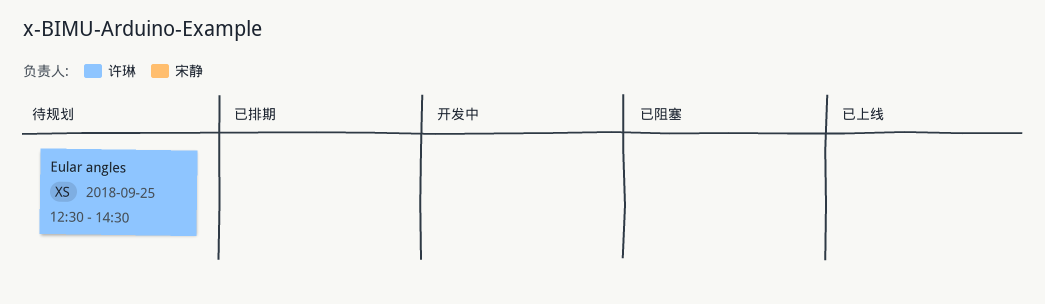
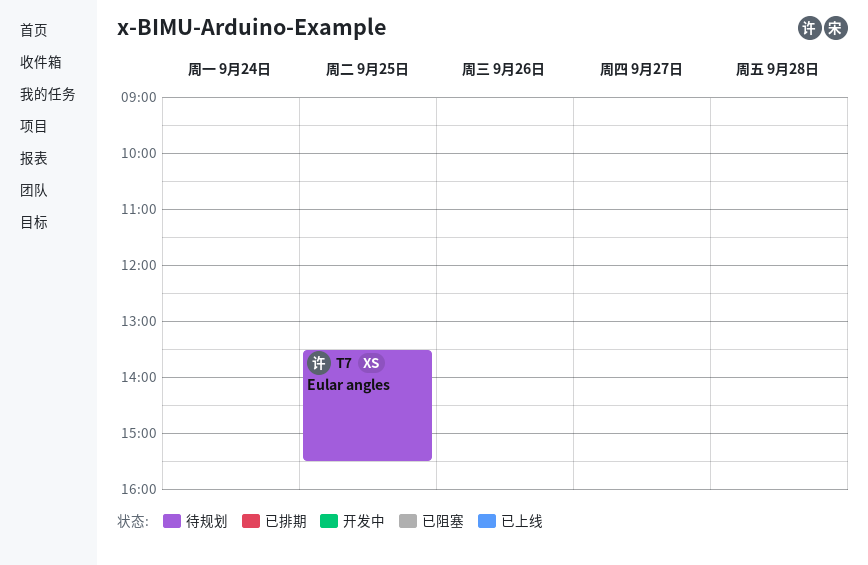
Eular angles, begins: 12:30 -> 13:30
Eular angles, ends: 14:30 -> 15:30

